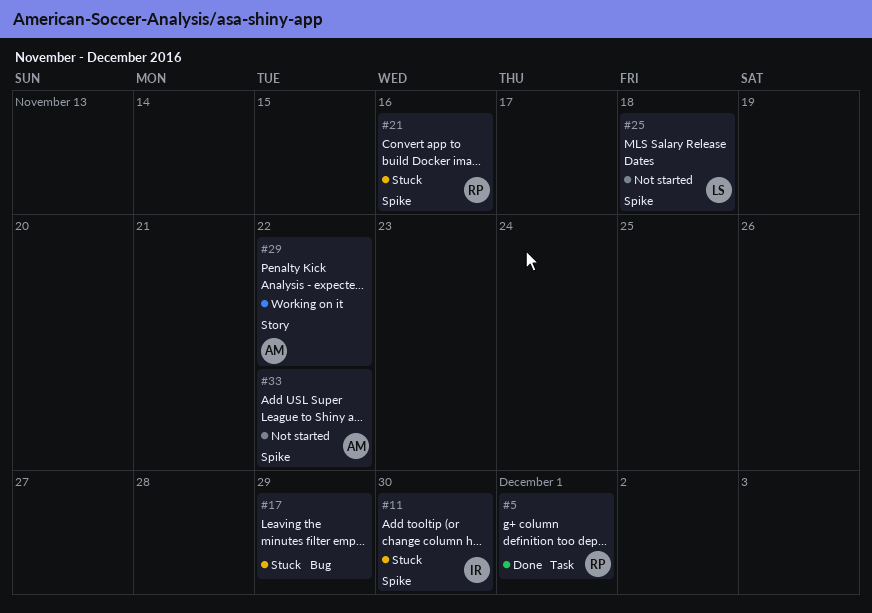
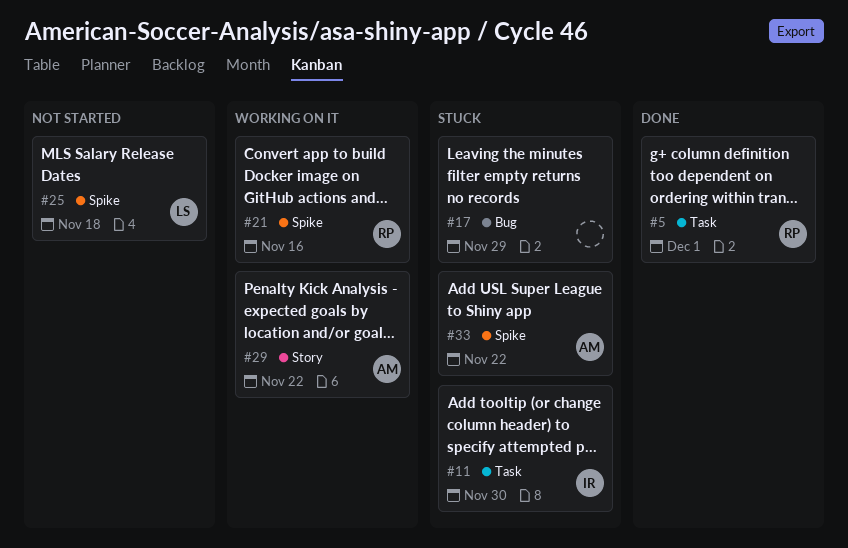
#11, label: Spike -> Task
#21, status: Stuck -> Working on it
#33, status: Not started -> Stuck

